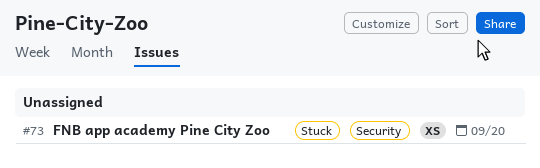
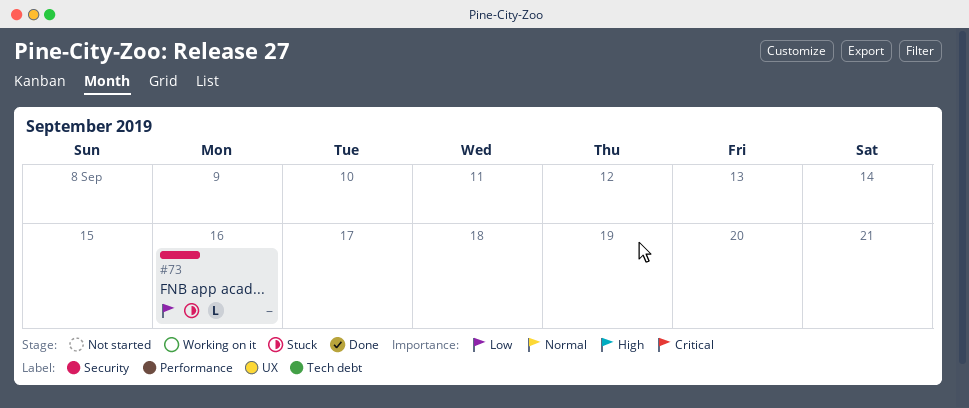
#73, estimate: XS -> L
#73, due: Sep 20 -> Sep 16

